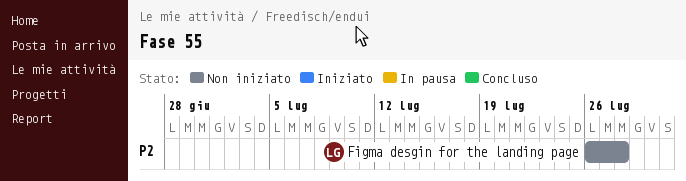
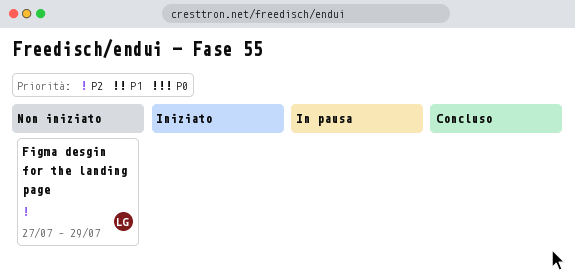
Figma desgin for the landing page, start: Jul 26 -> Jul 27
Figma desgin for the landing page, due: Jul 28 -> Jul 29

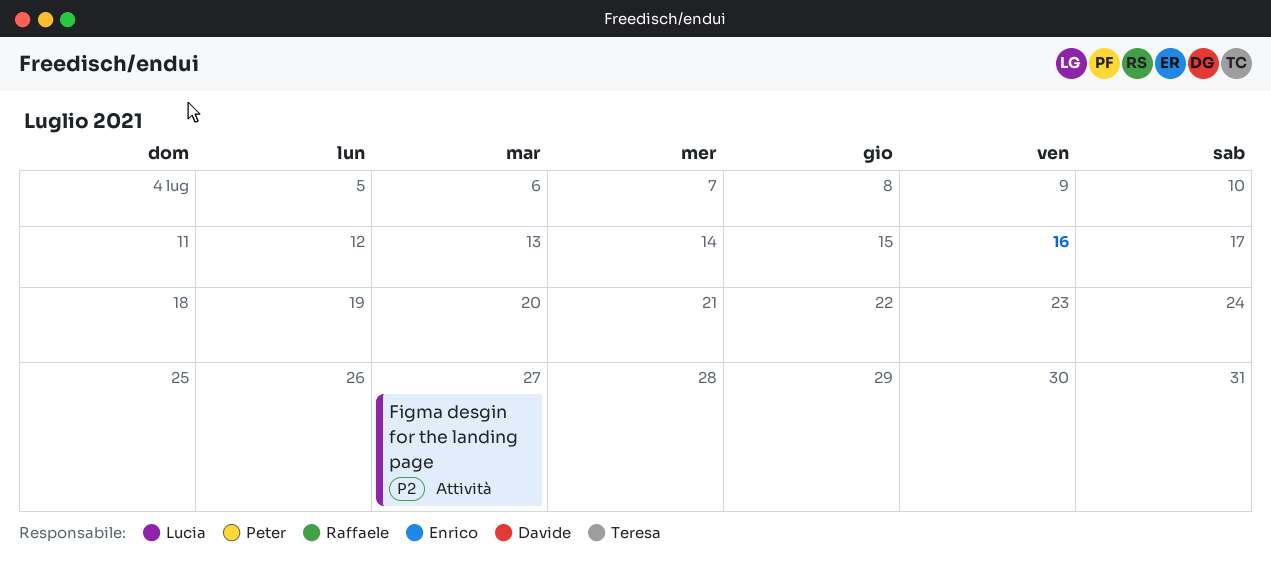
Figma desgin for the landing page, due: Jul 29 -> Jul 27

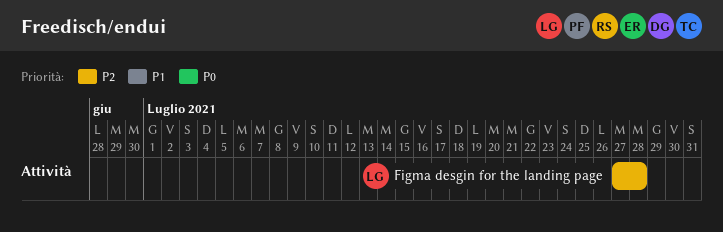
Figma desgin for the landing page, due: Jul 27 -> Jul 28

